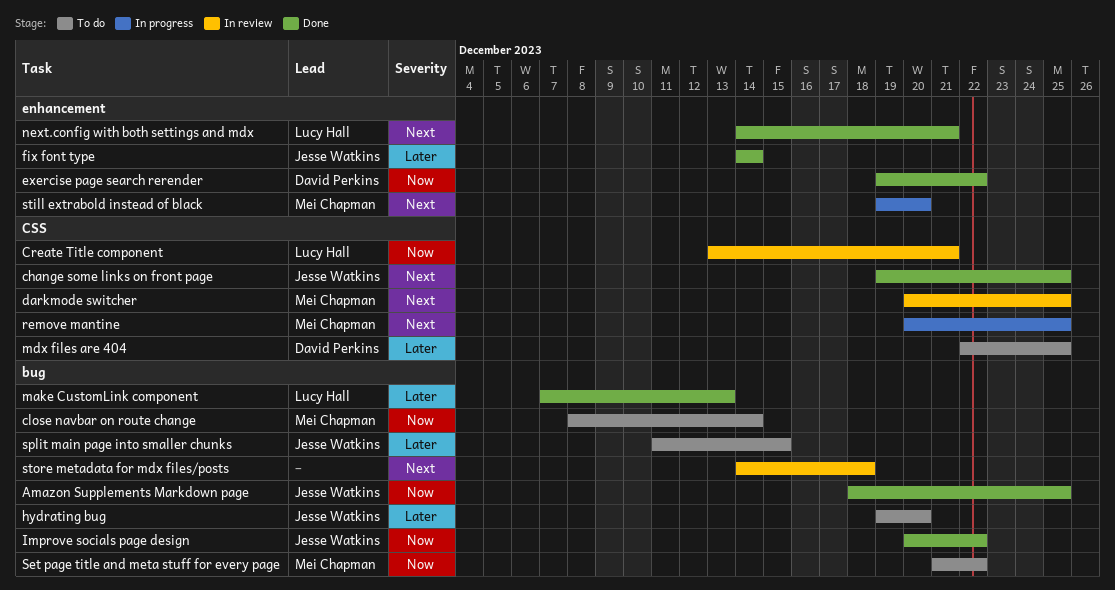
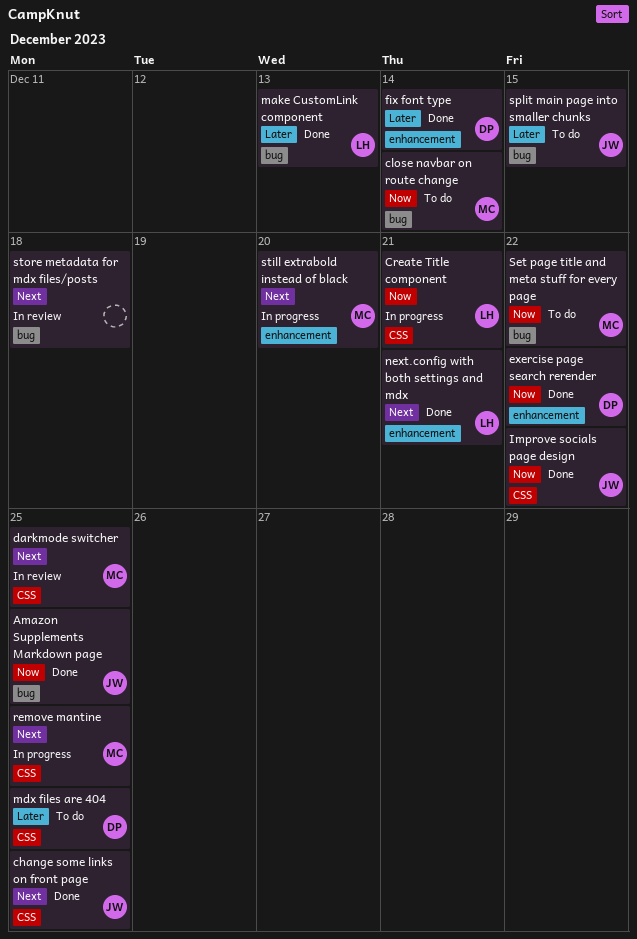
Create Title component, status: In review -> In progress
fix font type, owner: Jesse Watkins -> David Perkins
hydrating bug: present -> none
Improve socials page design, label: bug -> CSS

